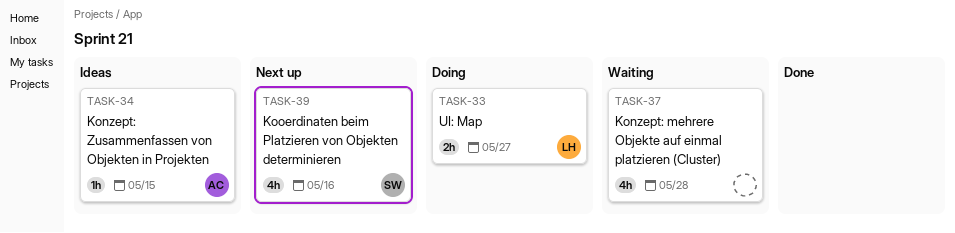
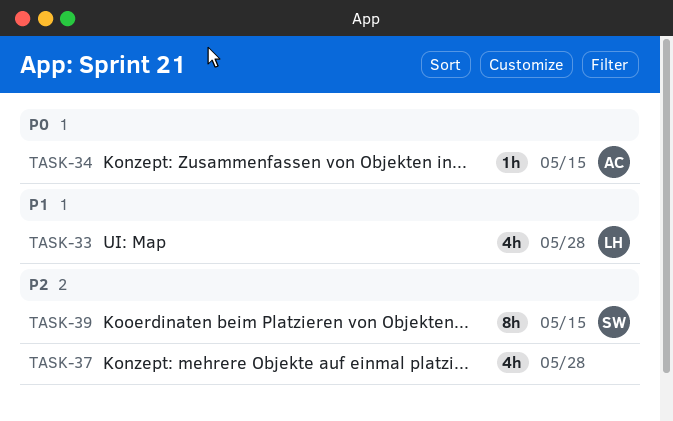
TASK-33, estimate: 2h -> 4h
TASK-33, due: May 27 -> May 28
TASK-39, estimate: 4h -> 8h
TASK-39, due: May 16 -> May 15

